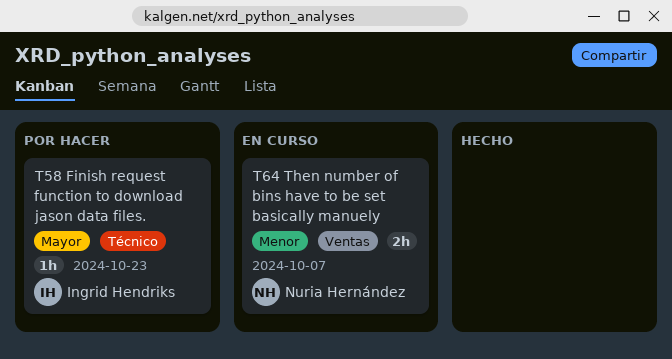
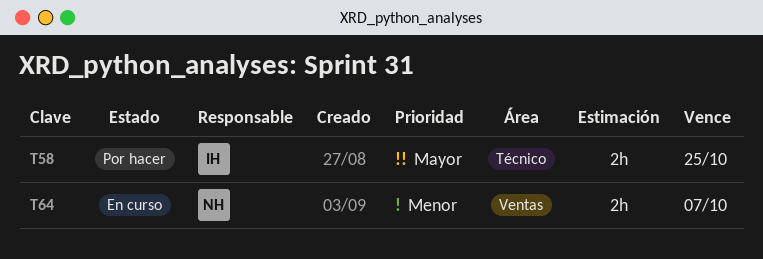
T58, estimate: 1h -> 2h
T58, due: Oct 23 -> Oct 25

